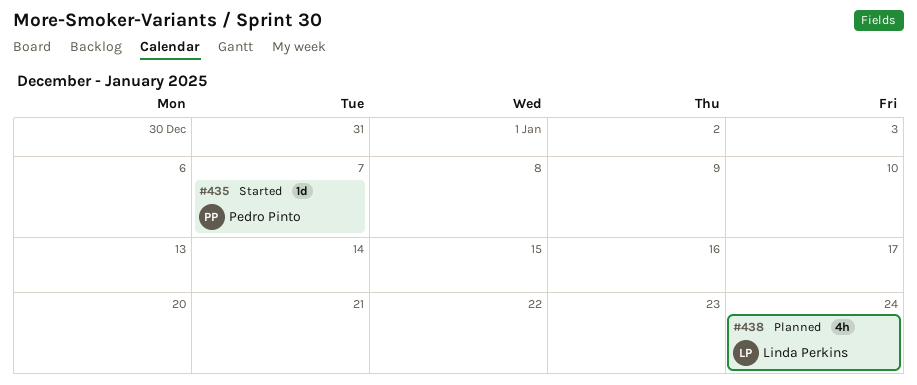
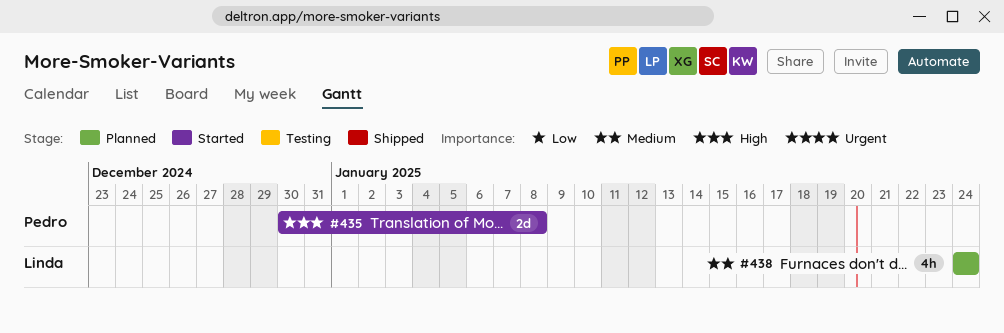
#435, estimate: 1d -> 2d
#435, due: Jan 7 -> Jan 8

